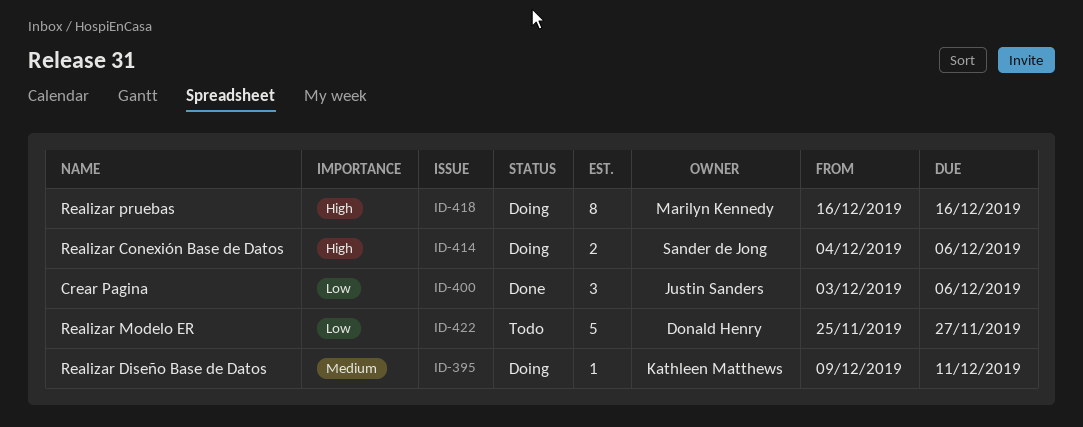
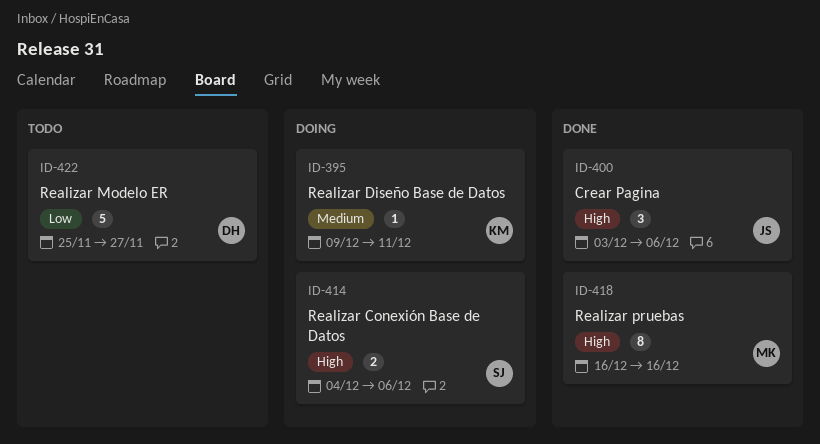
ID-400, priority: Low -> High
ID-418, status: Doing -> Done

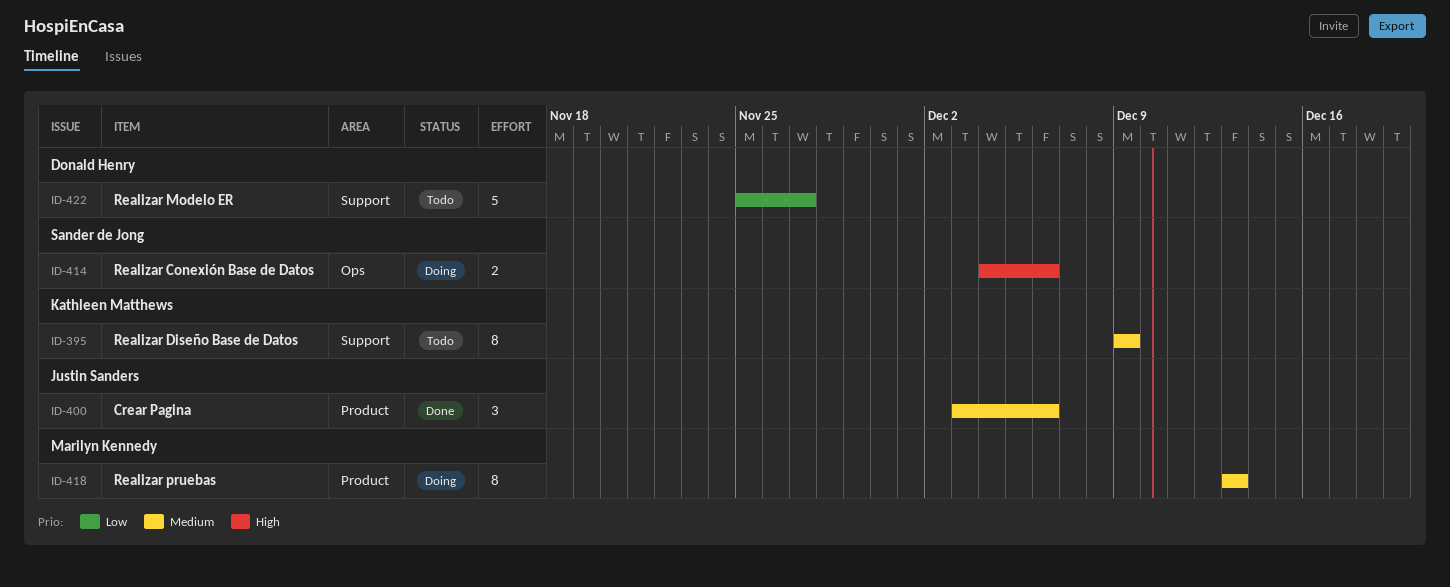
ID-395, status: Doing -> Todo
ID-395, estimate: 1 -> 8
ID-395, due: Dec 11 -> Dec 9
ID-400, priority: High -> Medium
ID-418, status: Done -> Doing
ID-418, priority: High -> Medium
ID-418, start: Dec 16 -> Dec 13
ID-418, due: Dec 16 -> Dec 13

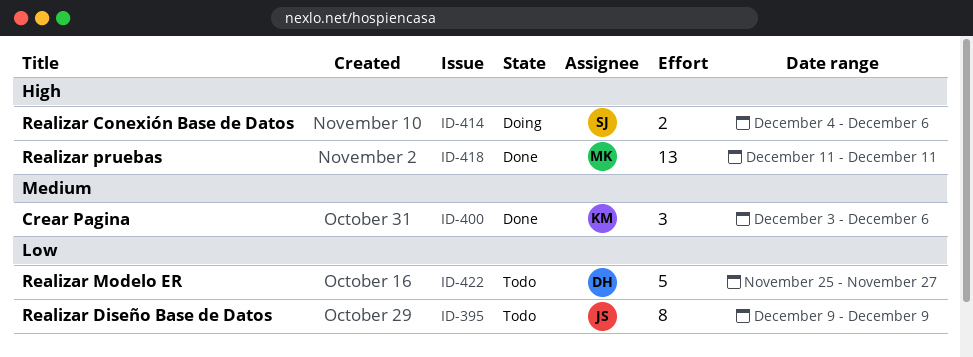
ID-395, owner: Kathleen Matthews -> Justin Sanders
ID-395, priority: Medium -> Low
ID-400, owner: Justin Sanders -> Kathleen Matthews
ID-418, status: Doing -> Done
ID-418, priority: Medium -> High
ID-418, estimate: 8 -> 13
ID-418, start: Dec 13 -> Dec 11
ID-418, due: Dec 13 -> Dec 11

